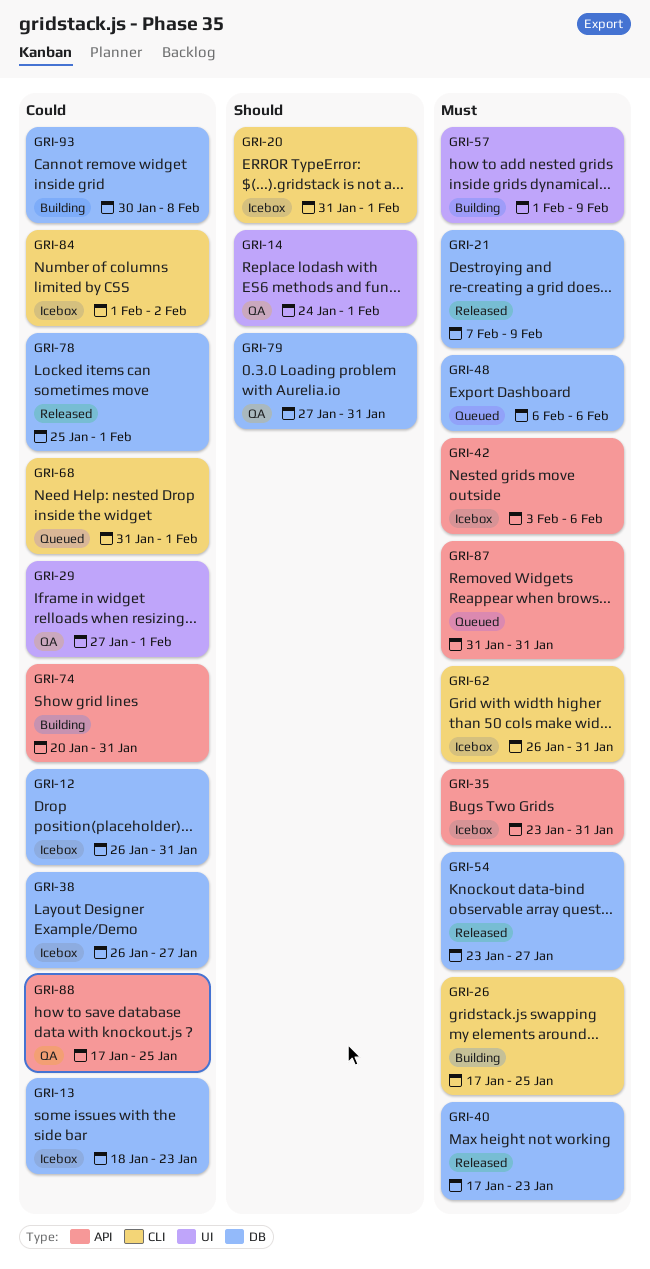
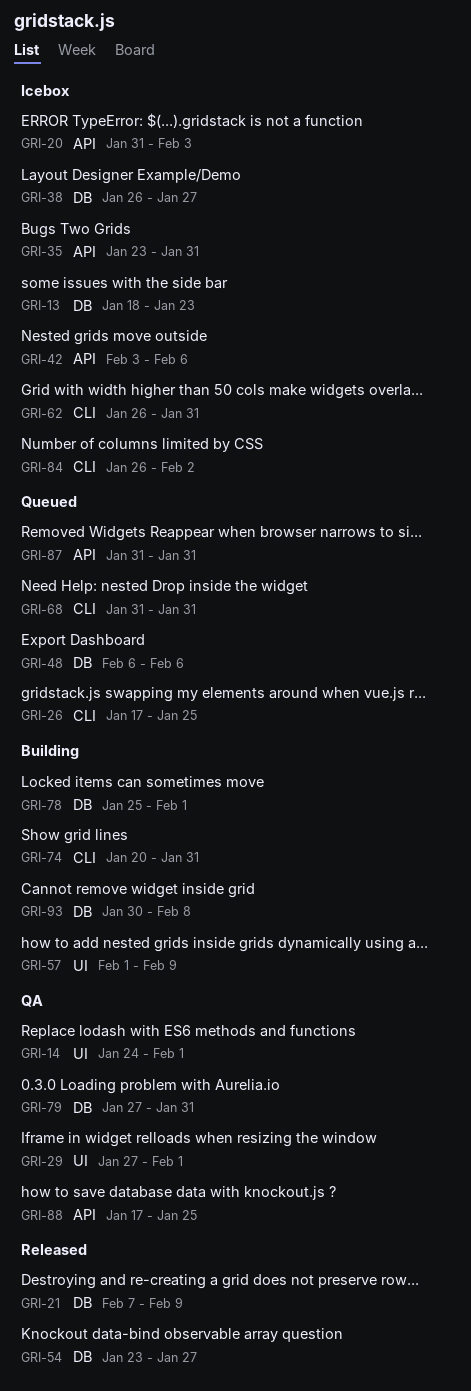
GRI-12: present -> none
GRI-20, label: CLI -> API
GRI-20, due: Feb 1 -> Feb 3
GRI-26, status: Building -> Queued
GRI-40: present -> none
GRI-68, due: Feb 1 -> Jan 31
GRI-74, label: API -> CLI
GRI-78, status: Released -> Building
GRI-84, start: Feb 1 -> Jan 26

